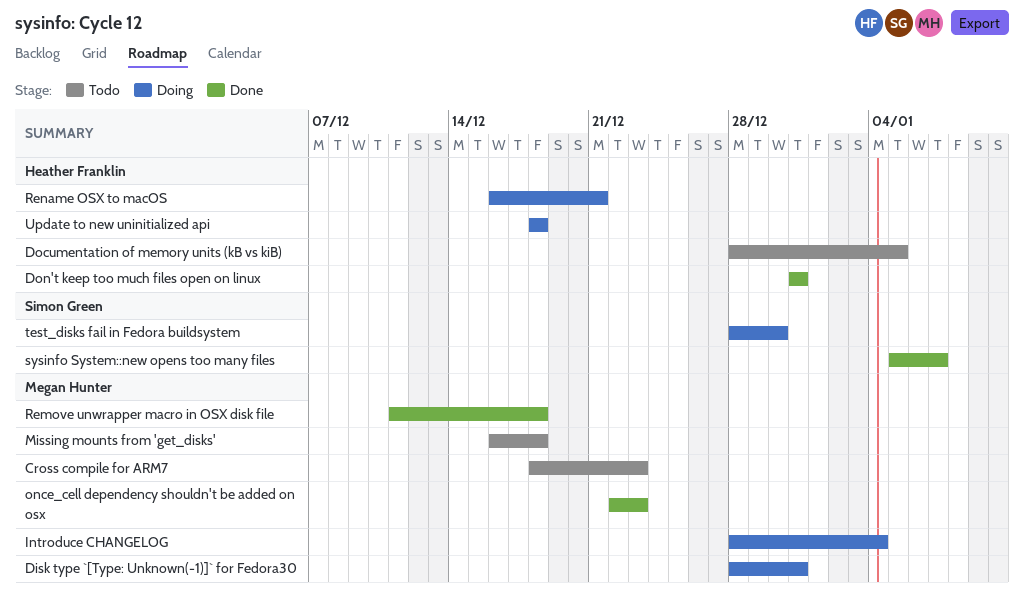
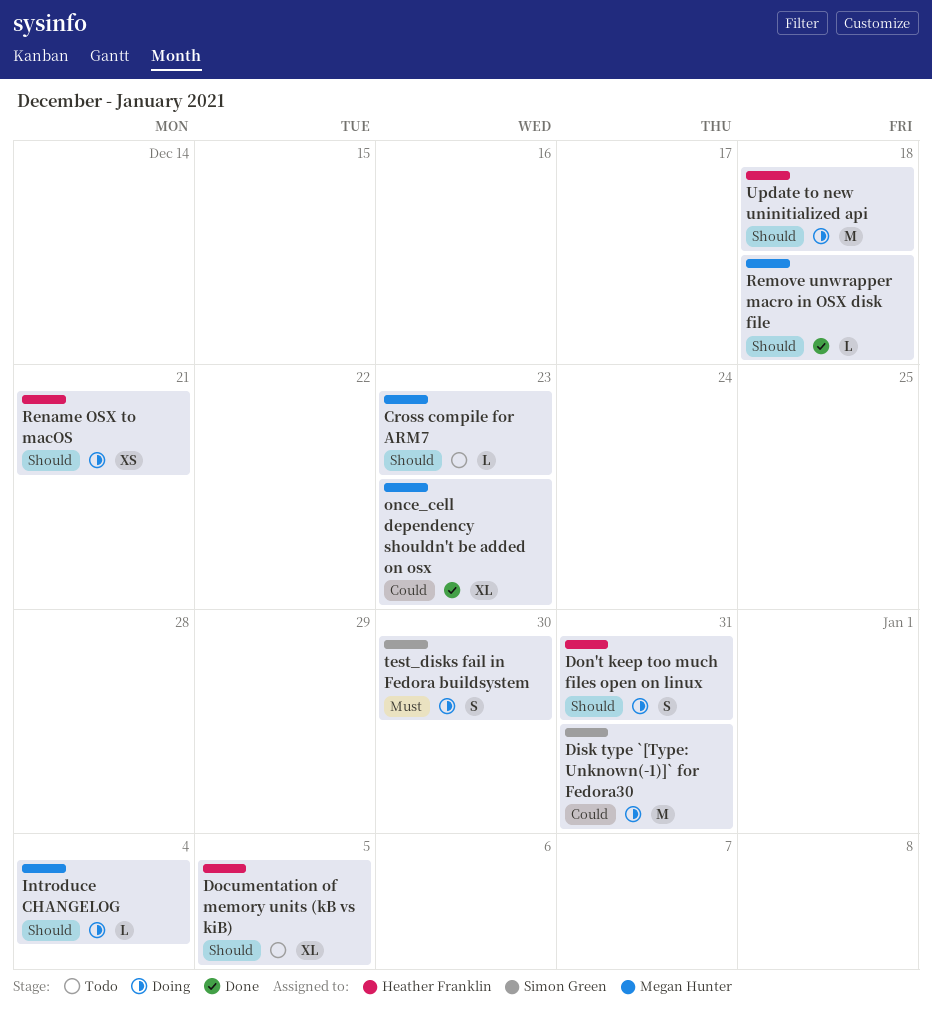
Disk type `[Type: Unknown(-1)]` for Fedora30, owner: Megan Hunter -> Simon Green
Don't keep too much files open on linux, status: Done -> Doing
Missing mounts from 'get_disks': present -> none
sysinfo System::new opens too many files: present -> none

